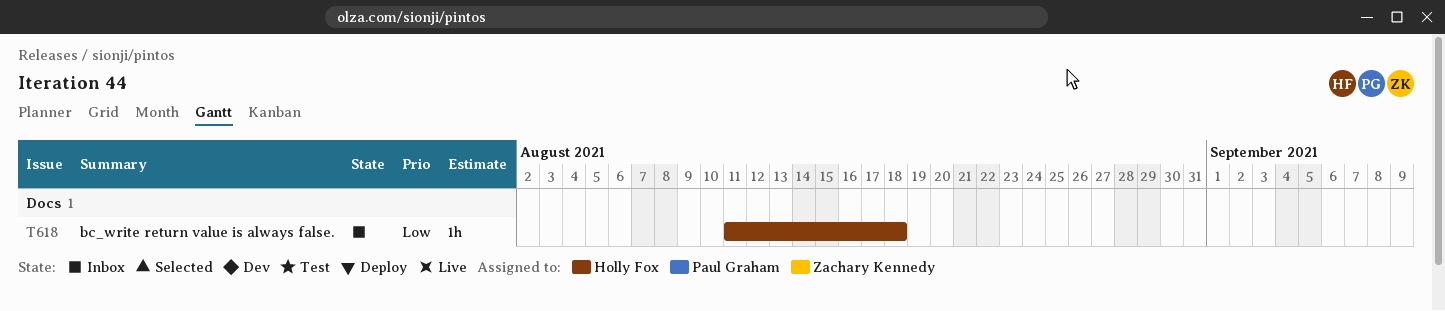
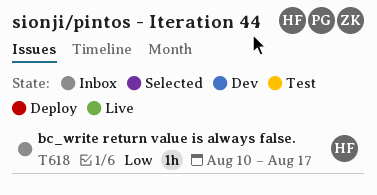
T618, start: Aug 11 -> Aug 10
T618, due: Aug 18 -> Aug 17

